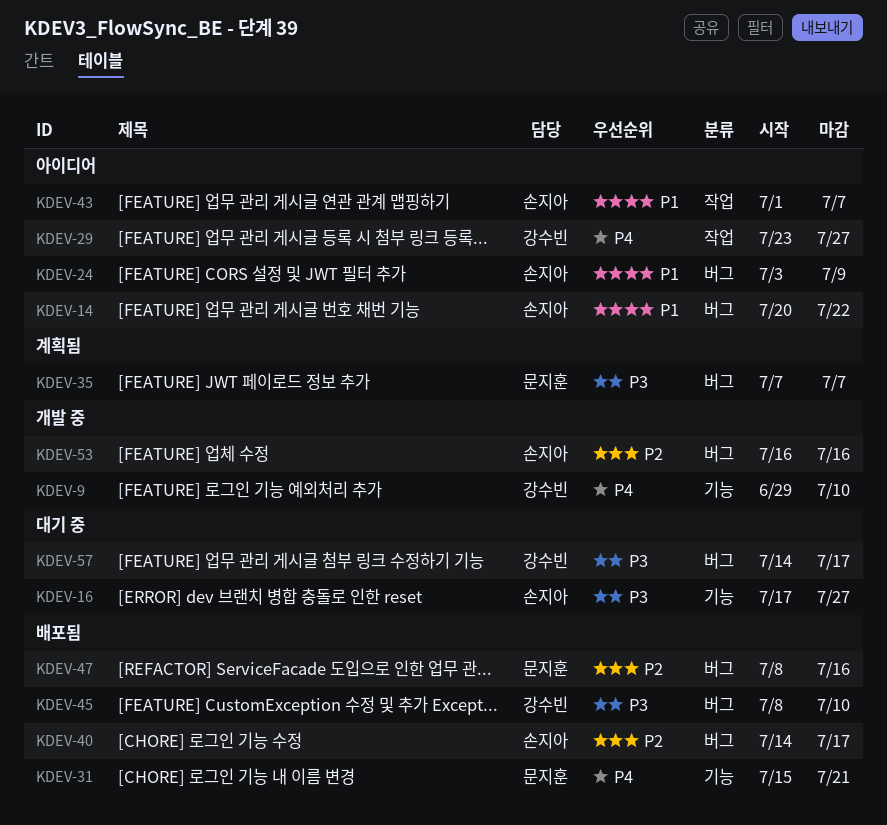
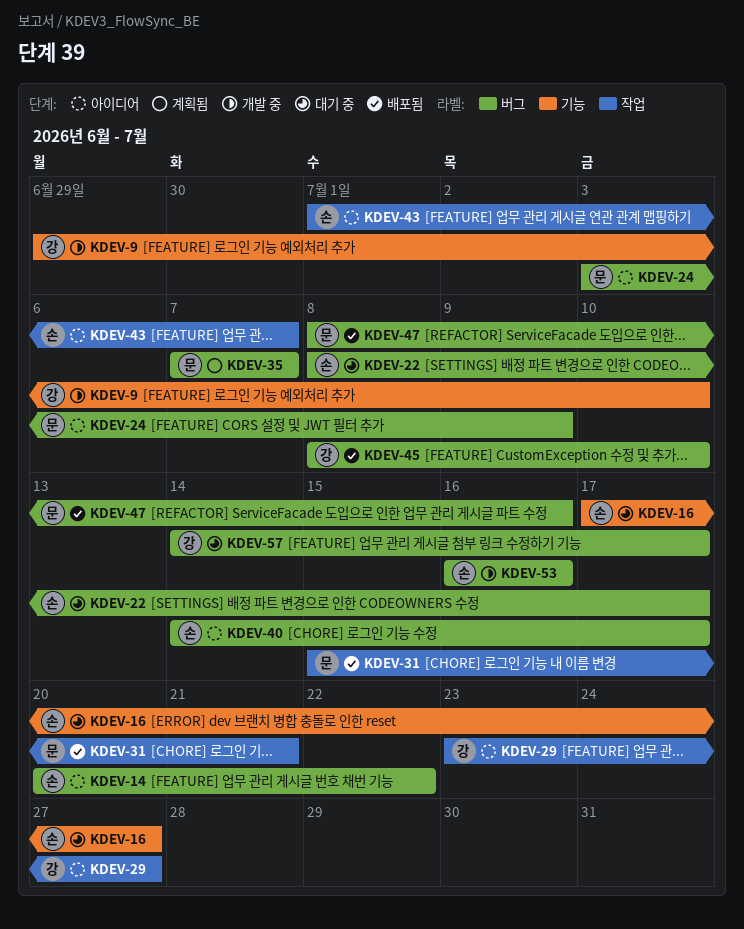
KDEV-22: none -> present
KDEV-24, owner: 손지아 -> 문지훈
KDEV-31, label: 기능 -> 작업
KDEV-40, status: 배포됨 -> 아이디어

